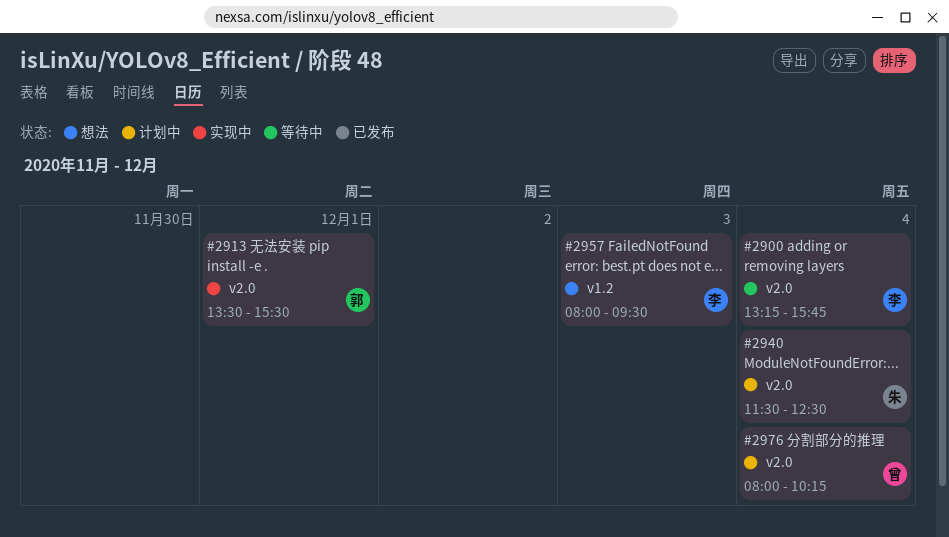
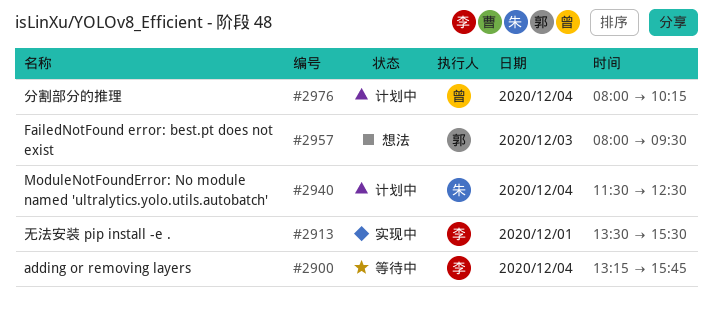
#2913, owner: 郭 -> 李
#2957, owner: 李 -> 郭

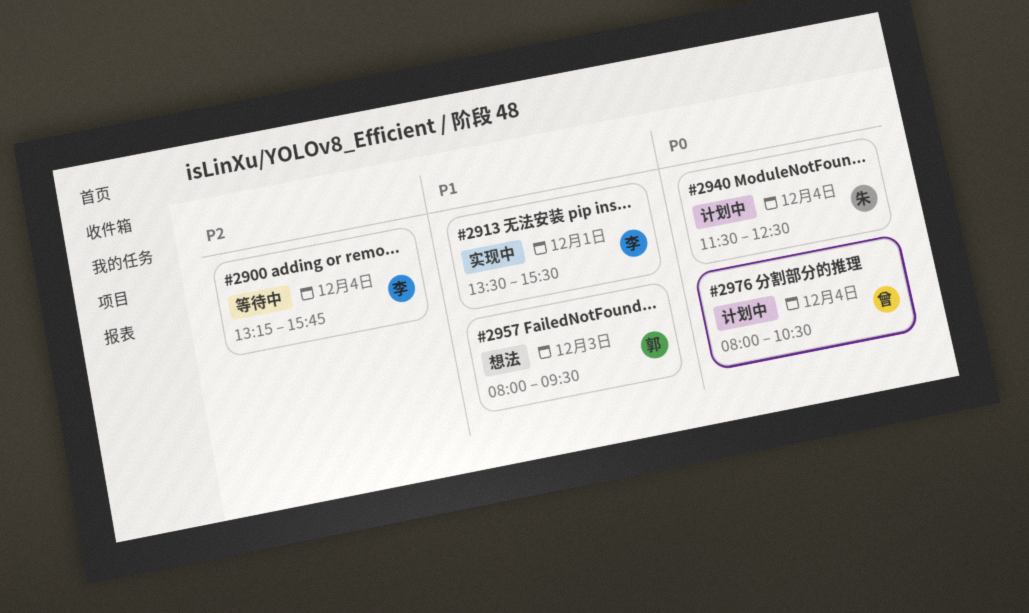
#2976, ends: 10:15 -> 10:30

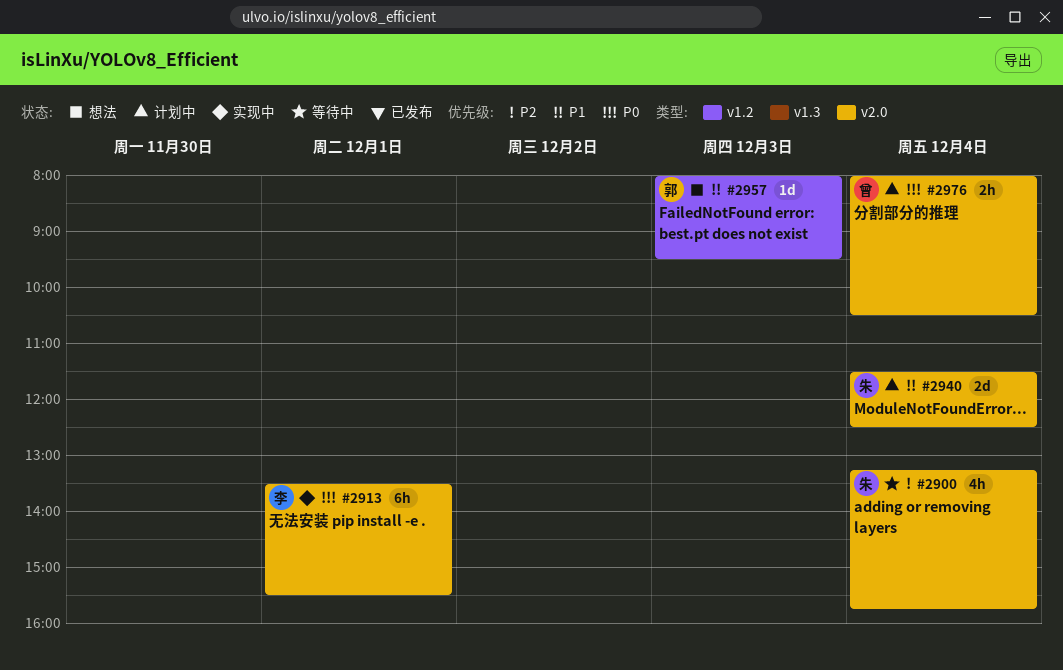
#2900, owner: 李 -> 朱
#2913, priority: P1 -> P0
#2940, priority: P0 -> P1

